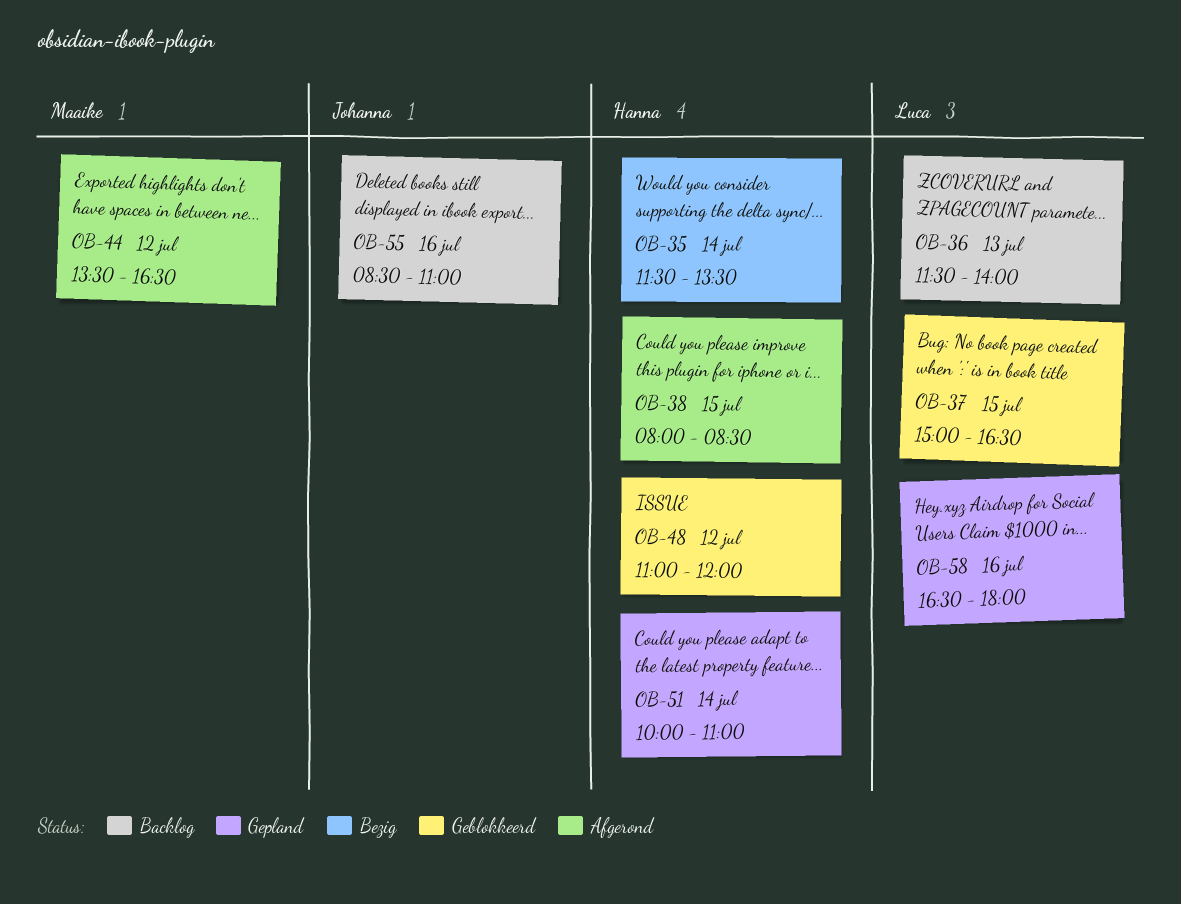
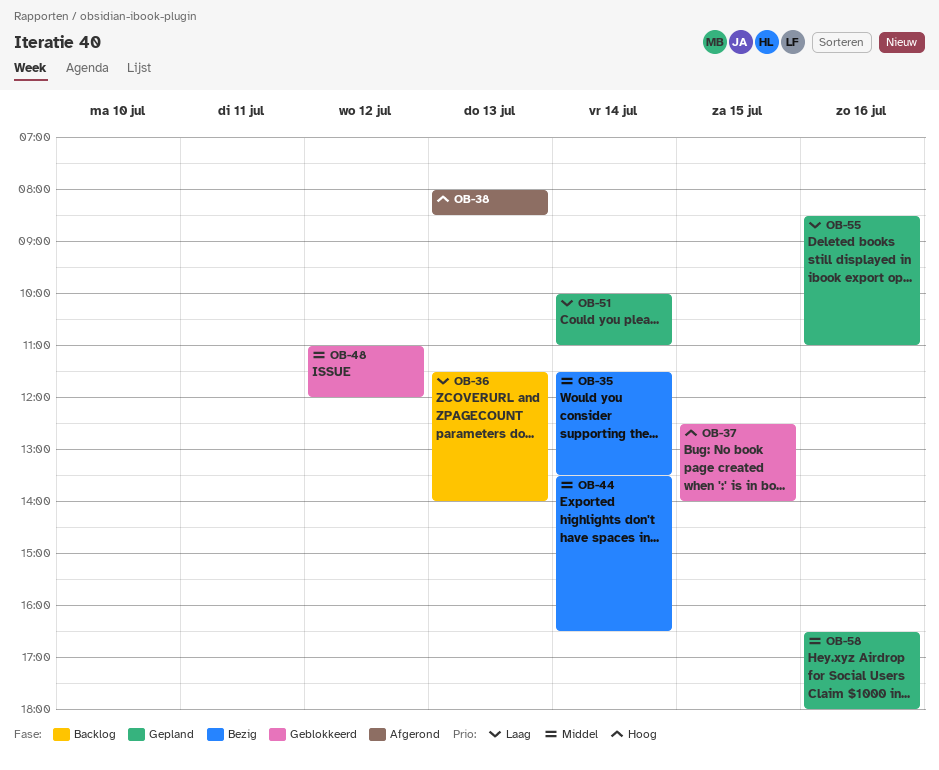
OB-37, begins: 15:00 -> 12:30
OB-37, ends: 16:30 -> 14:00
OB-38, day: Jul 15 -> Jul 13
OB-44, status: Afgerond -> Bezig
OB-44, day: Jul 12 -> Jul 14
OB-55, status: Backlog -> Gepland

